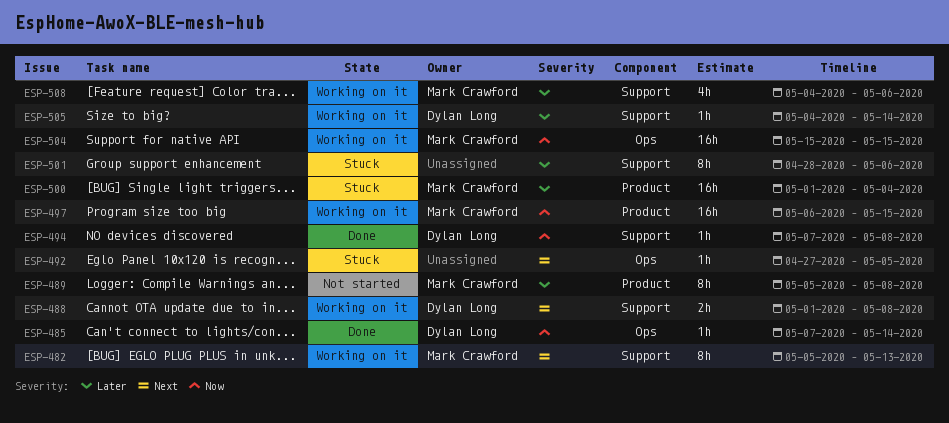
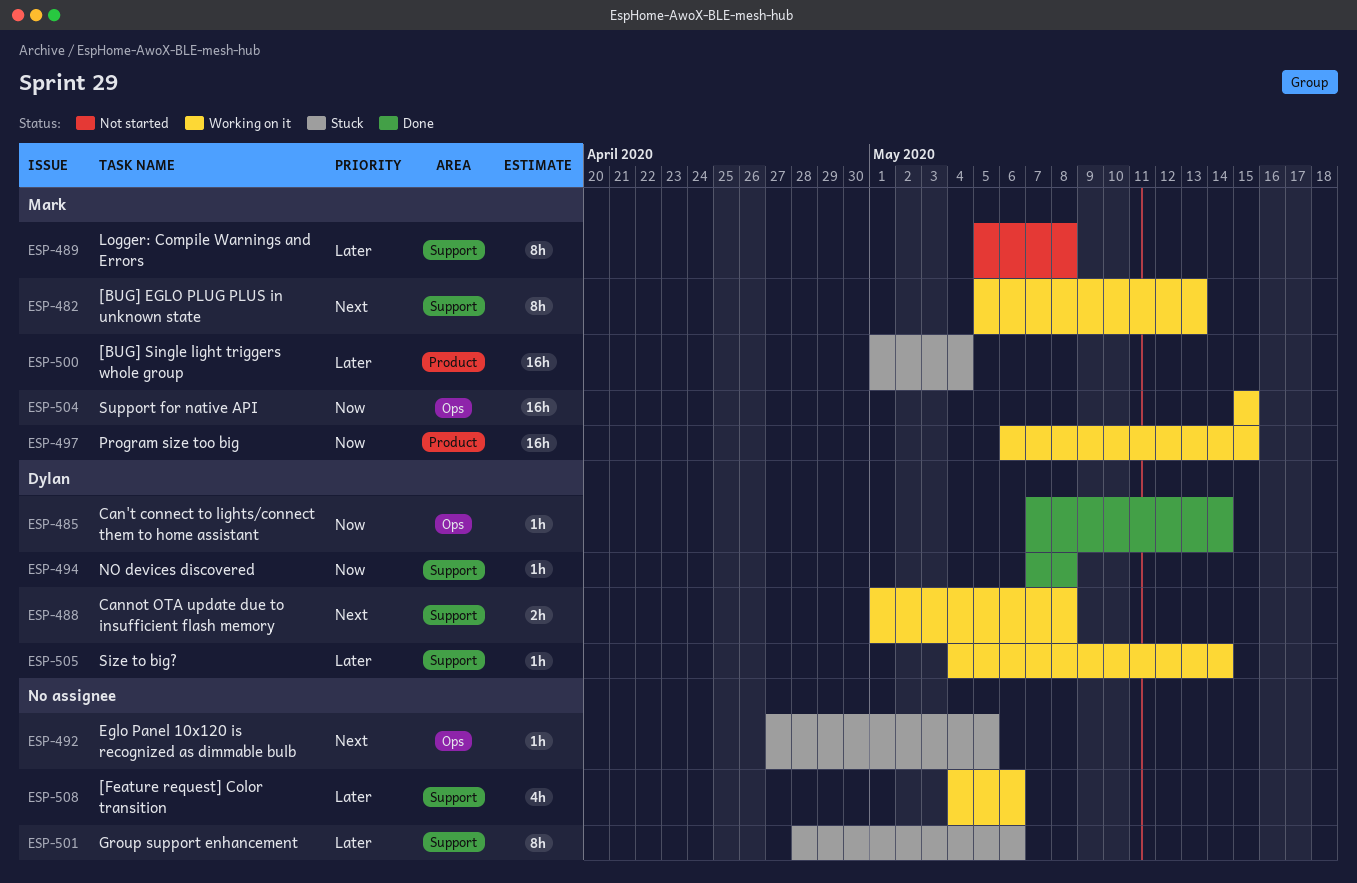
ESP-489, label: Product -> Support
ESP-508, owner: Mark Crawford -> none

